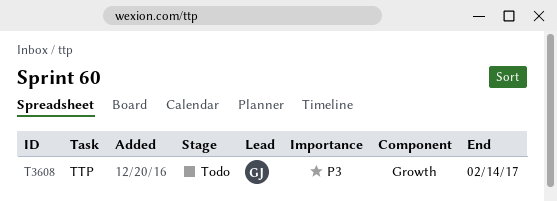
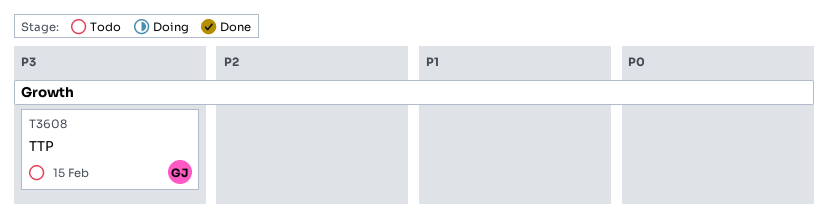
T3608, due: Feb 14 -> Feb 15

